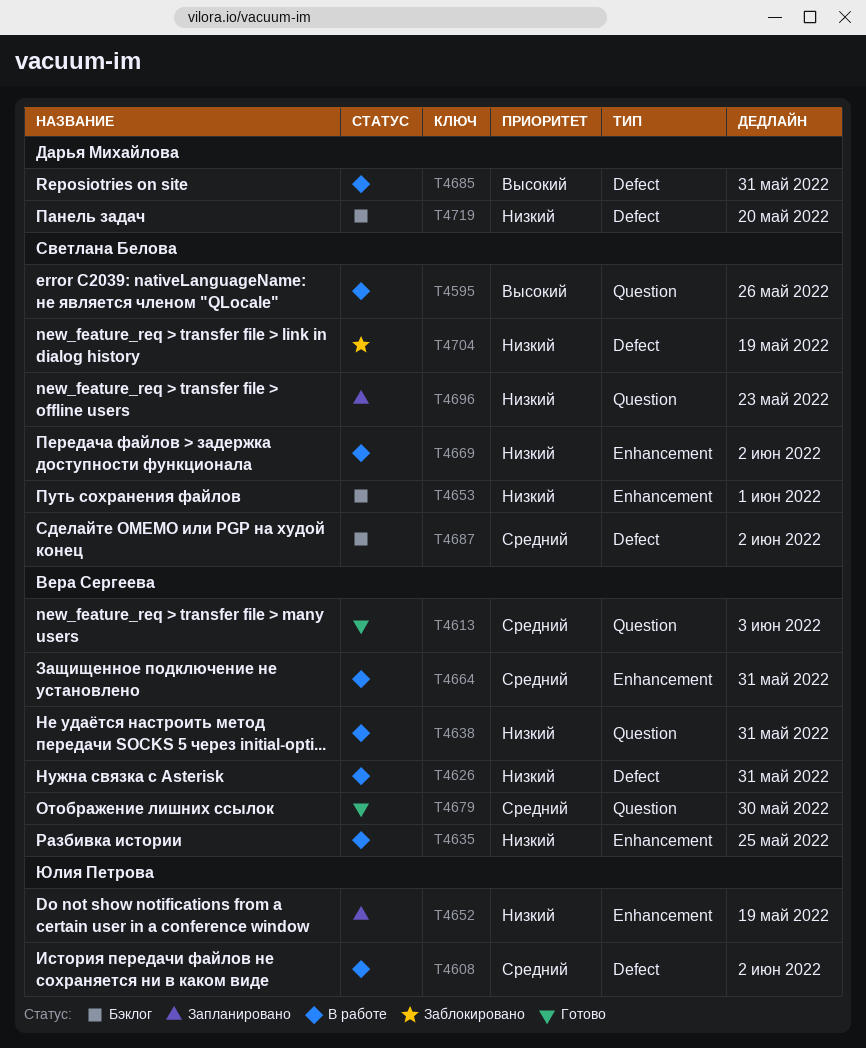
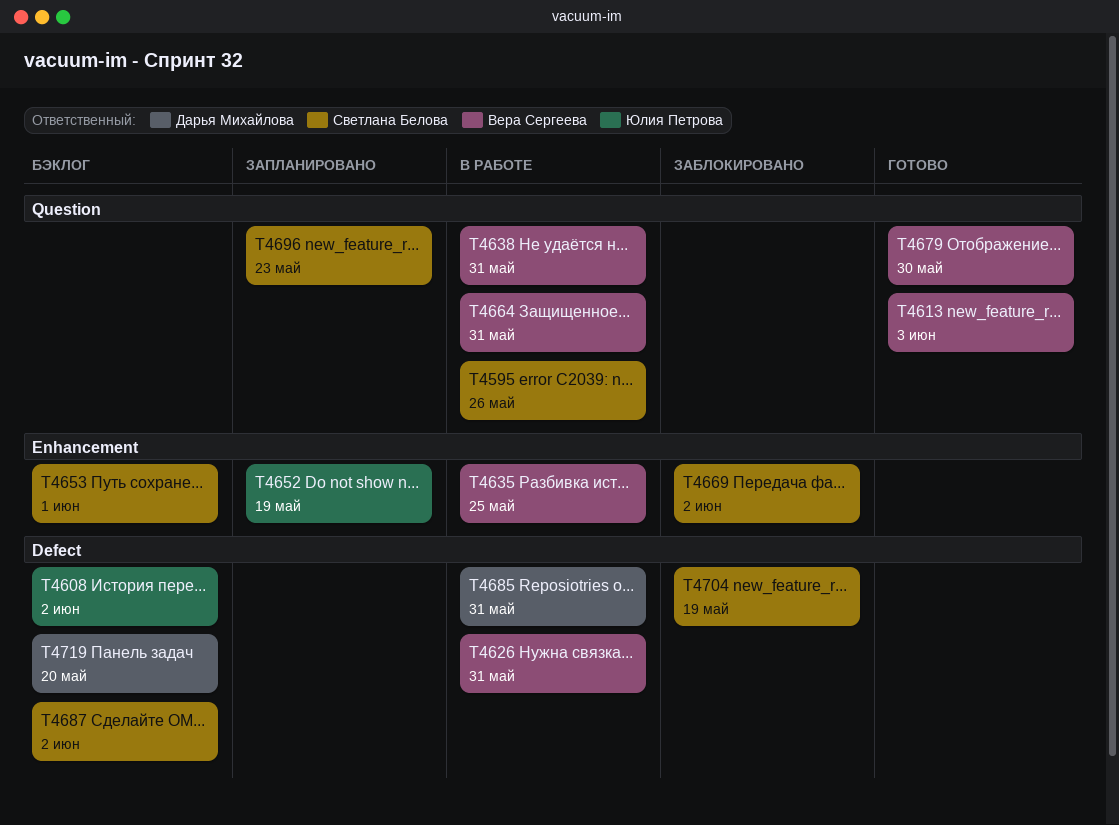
T4608, status: В работе -> Бэклог
T4664, label: Enhancement -> Question
T4669, status: В работе -> Заблокировано

